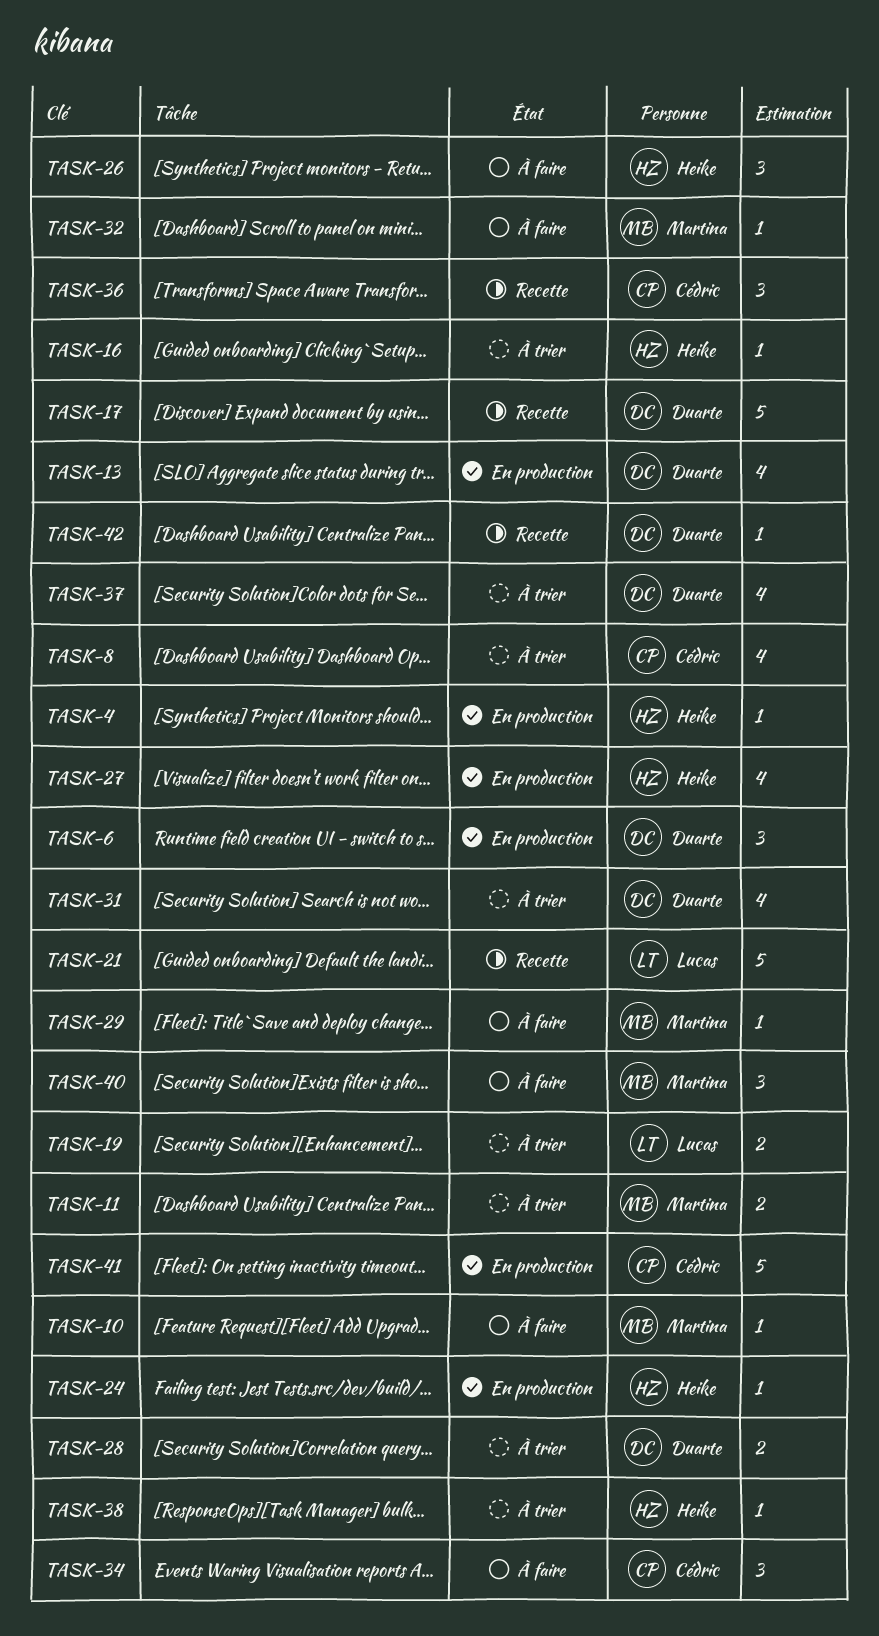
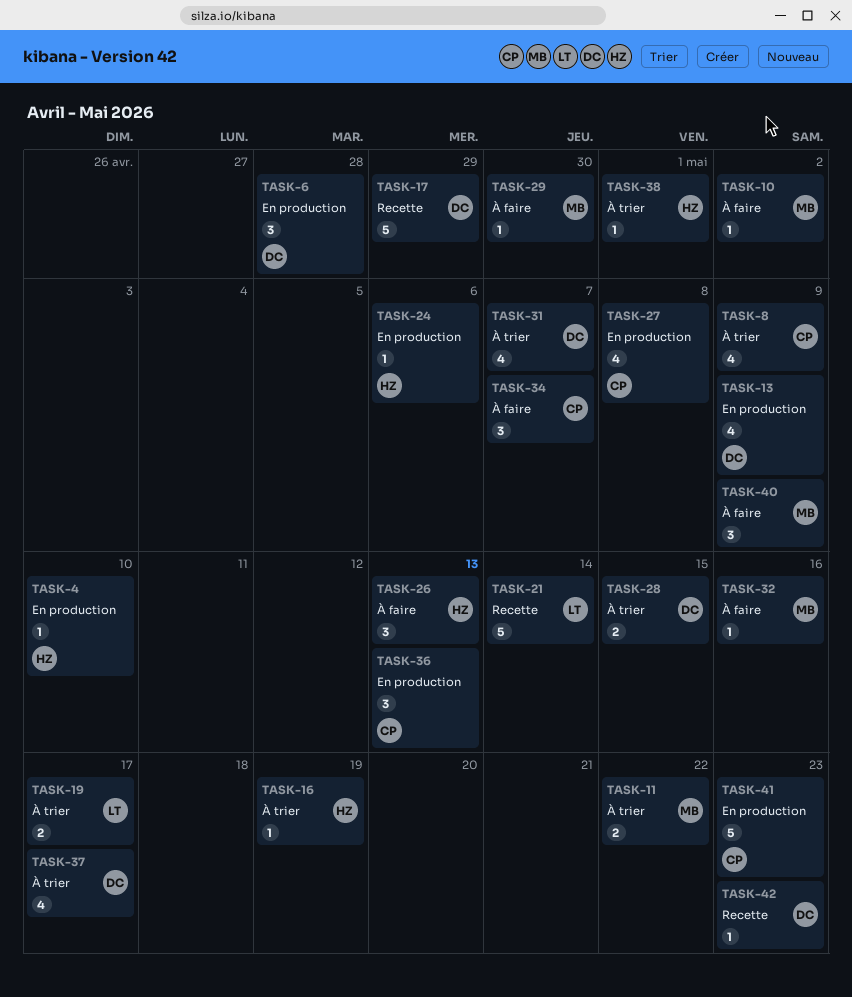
TASK-27, owner: Heike -> Cédric
TASK-36, status: Recette -> En production

